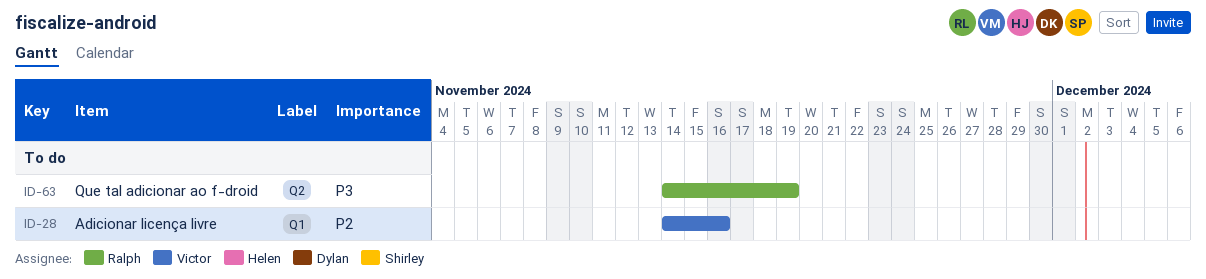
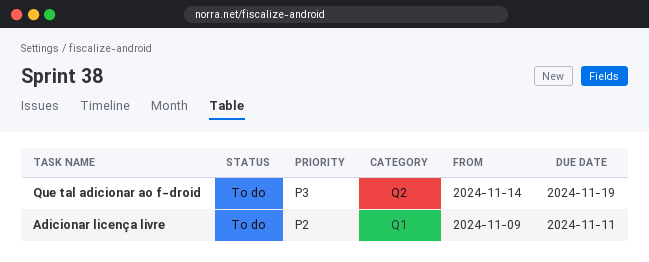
Adicionar licença livre, start: Nov 14 -> Nov 9
Adicionar licença livre, due: Nov 16 -> Nov 11

